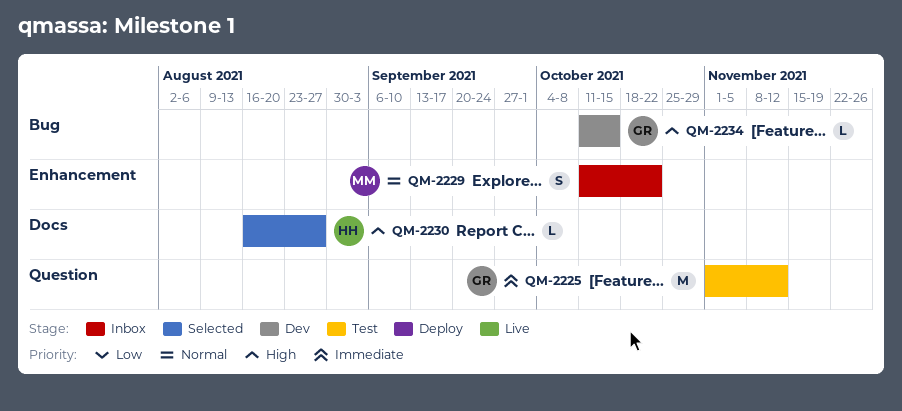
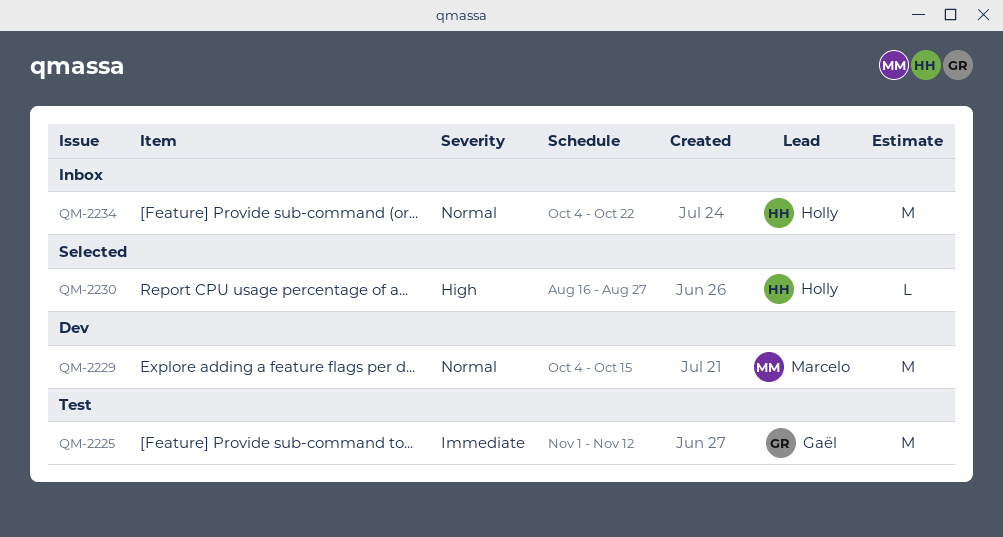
QM-2229, status: Inbox -> Dev
QM-2229, estimate: S -> M
QM-2229, start: Oct 11 -> Oct 4
QM-2229, due: Oct 22 -> Oct 15
QM-2234, status: Dev -> Inbox
QM-2234, owner: Gaël -> Holly
QM-2234, priority: High -> Normal
QM-2234, estimate: L -> M
QM-2234, start: Oct 11 -> Oct 4
QM-2234, due: Oct 15 -> Oct 22

